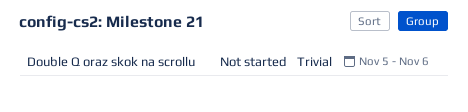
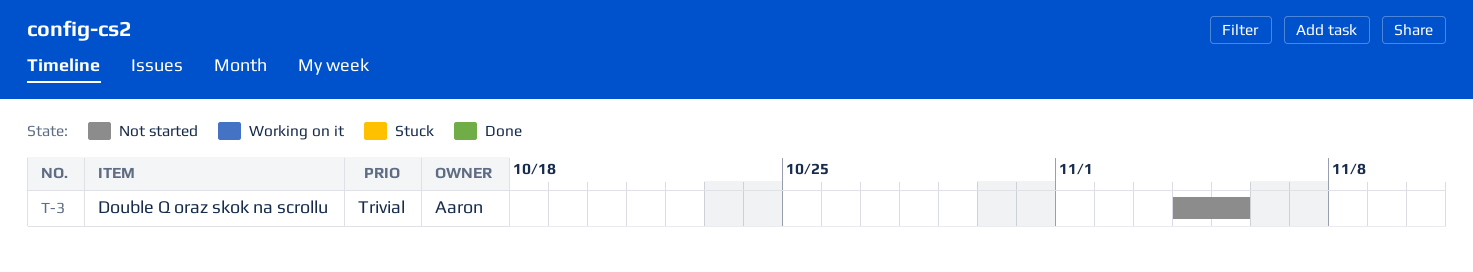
Double Q oraz skok na scrollu, start: Nov 5 -> Nov 4
Double Q oraz skok na scrollu, due: Nov 6 -> Nov 5

